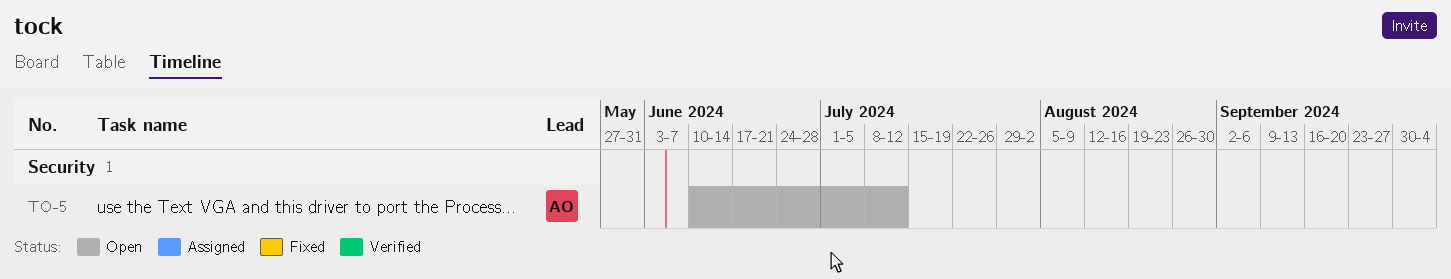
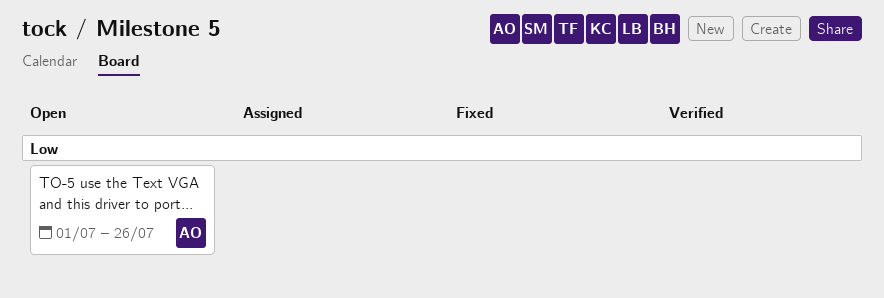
TO-5, start: Jun 10 -> Jul 1
TO-5, due: Jul 12 -> Jul 26

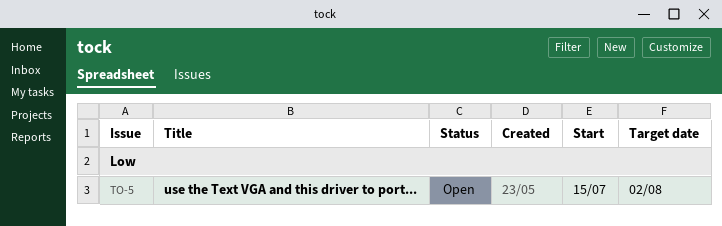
TO-5, start: Jul 1 -> Jul 15
TO-5, due: Jul 26 -> Aug 2

